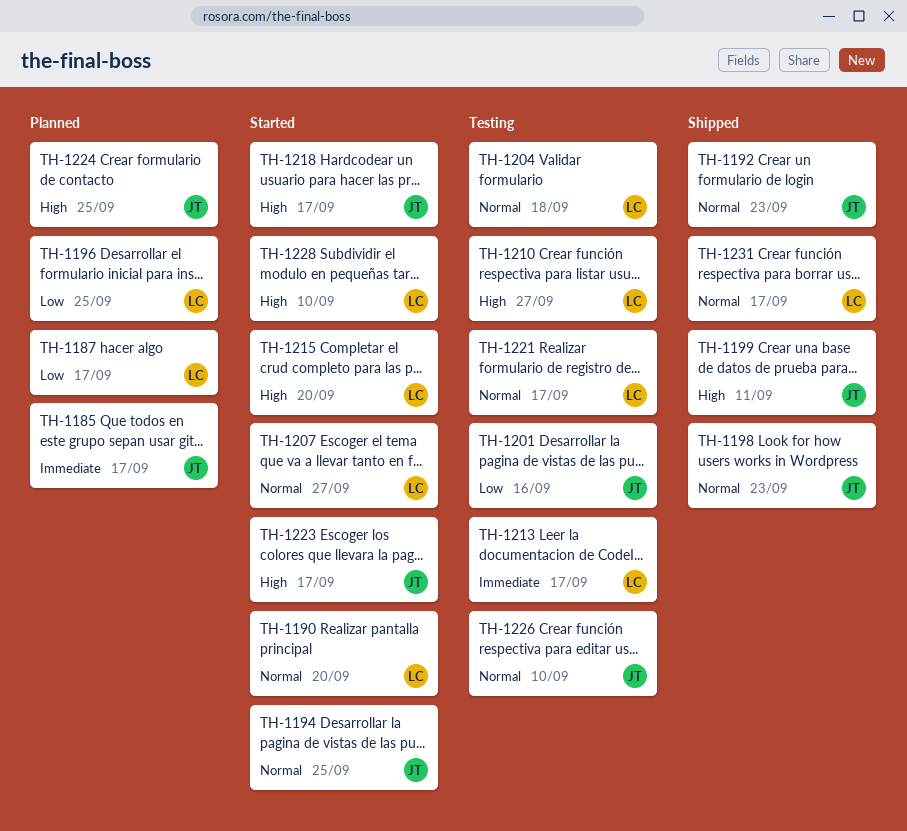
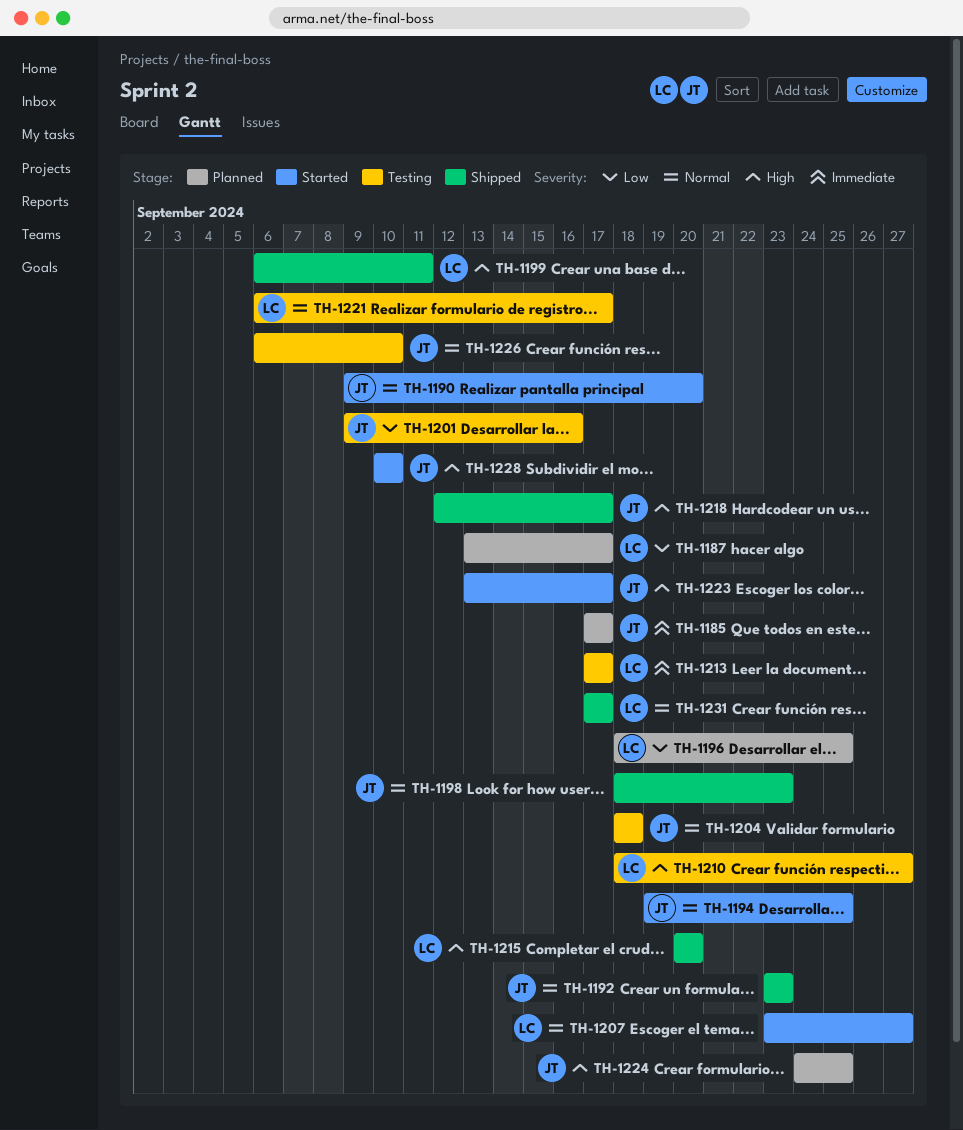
TH-1190, owner: LC -> JT
TH-1199, owner: JT -> LC
TH-1204, owner: LC -> JT
TH-1215, status: Started -> Shipped
TH-1218, status: Started -> Shipped
TH-1228, owner: LC -> JT

